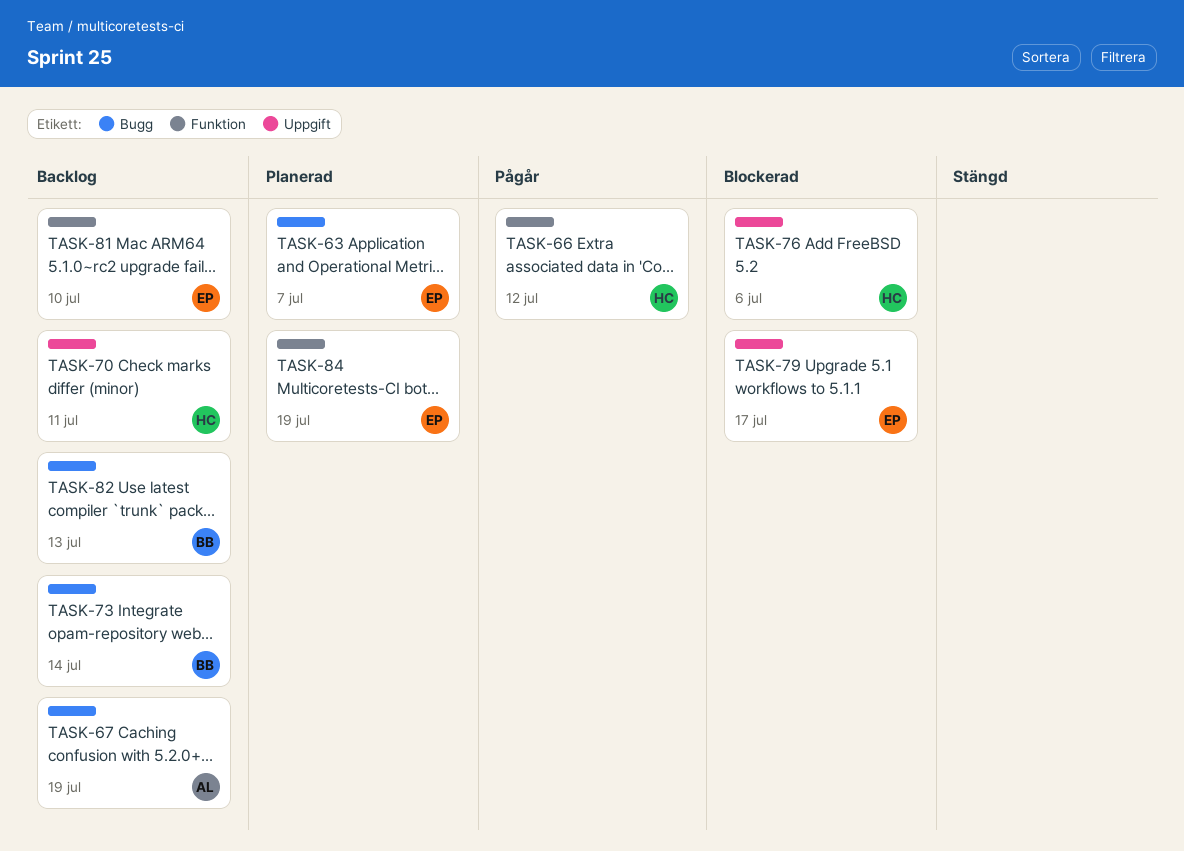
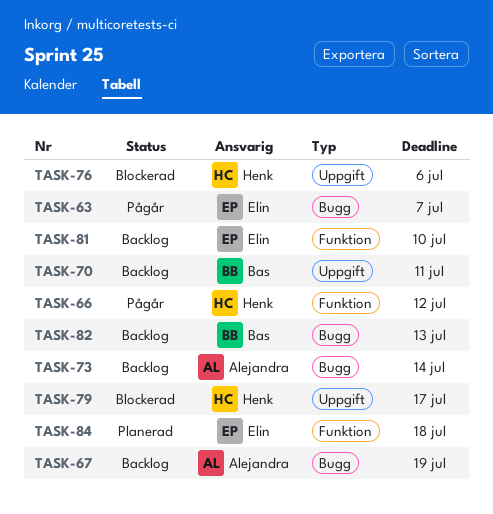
TASK-63, status: Planerad -> Pågår
TASK-70, owner: Henk -> Bas
TASK-73, owner: Bas -> Alejandra
TASK-79, owner: Elin -> Henk
TASK-84, due: Jul 19 -> Jul 18

